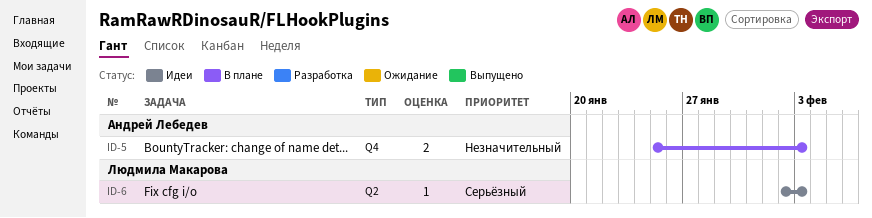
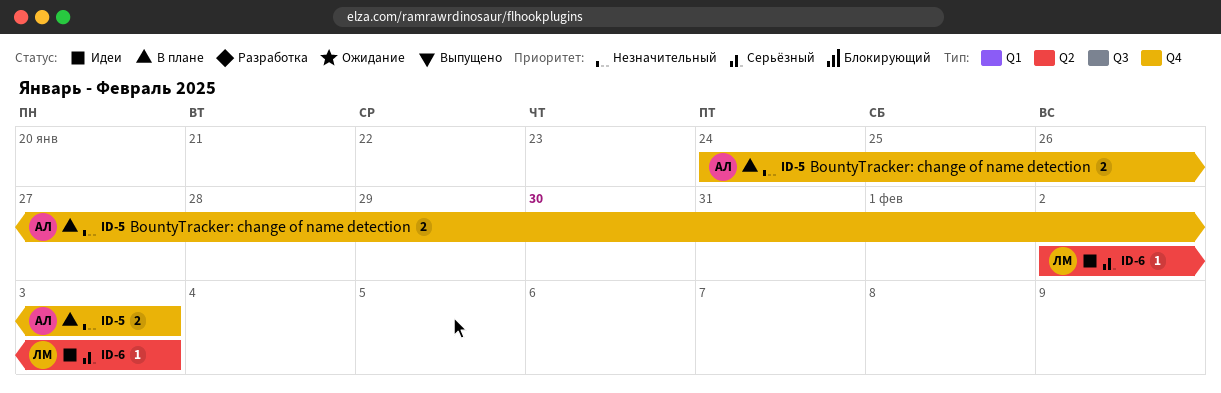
ID-5, start: Jan 25 -> Jan 24

